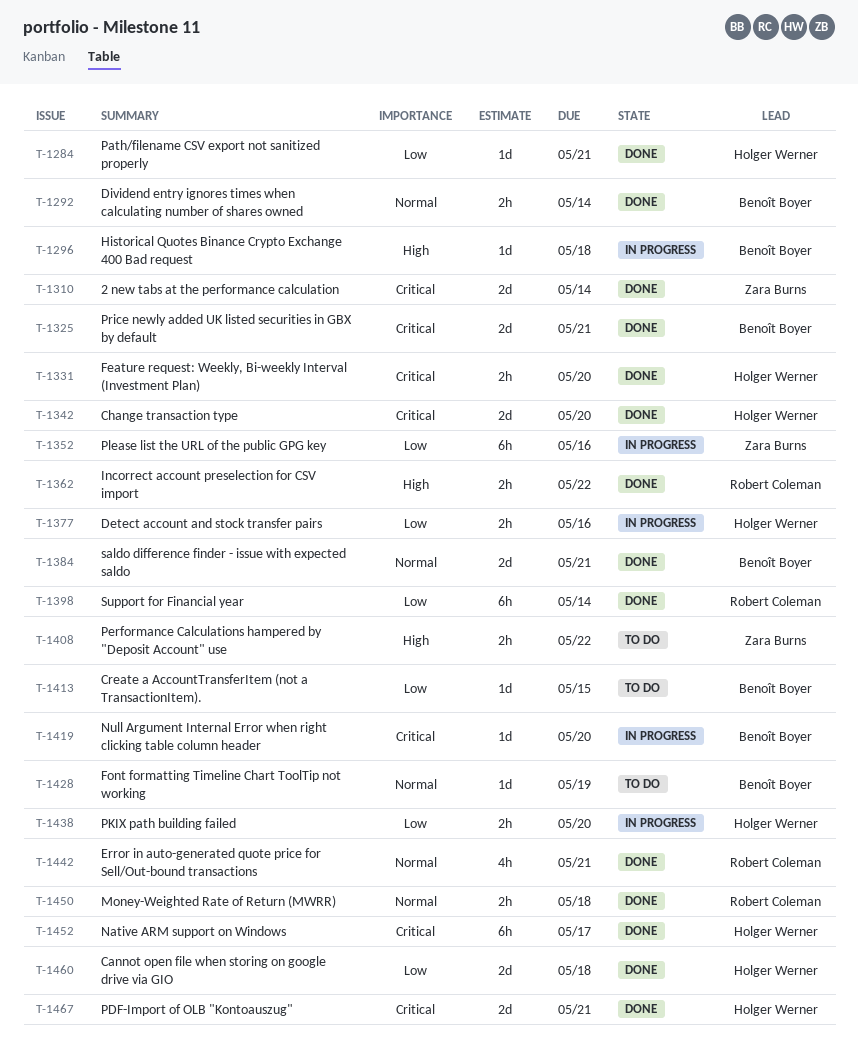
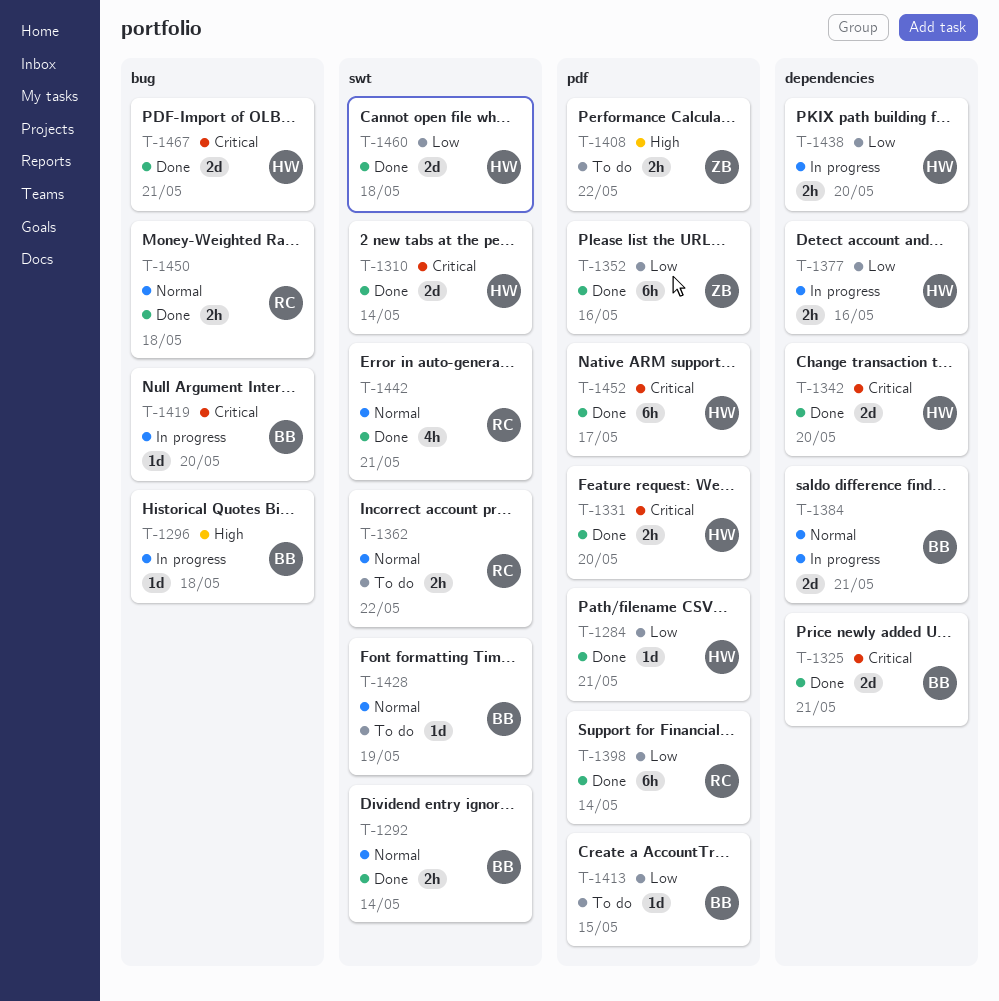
T-1310, owner: Zara Burns -> Holger Werner
T-1352, status: In progress -> Done
T-1362, status: Done -> To do
T-1362, priority: High -> Normal
T-1384, status: Done -> In progress

